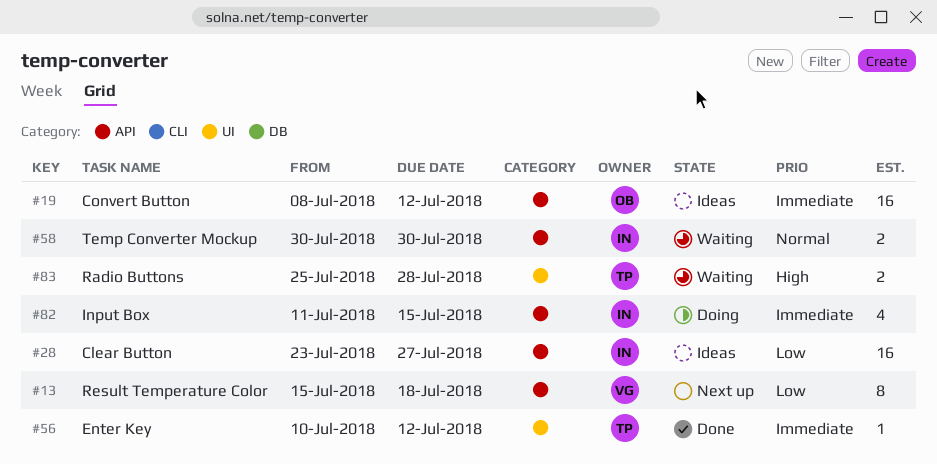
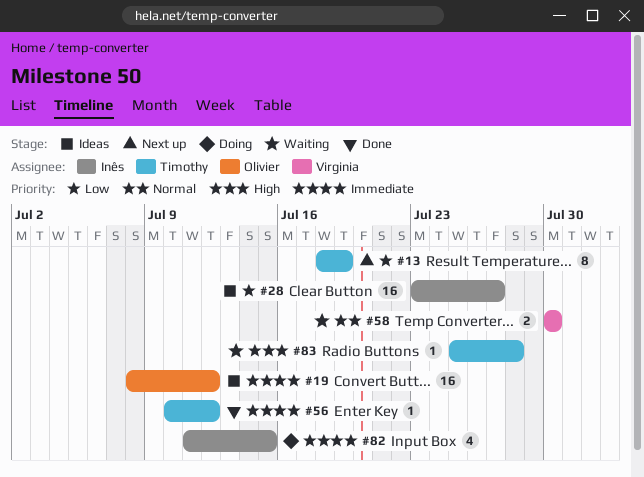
#13, owner: Virginia -> Timothy
#13, start: Jul 15 -> Jul 18
#13, due: Jul 18 -> Jul 19
#58, owner: Inês -> Virginia
#83, estimate: 2 -> 1

